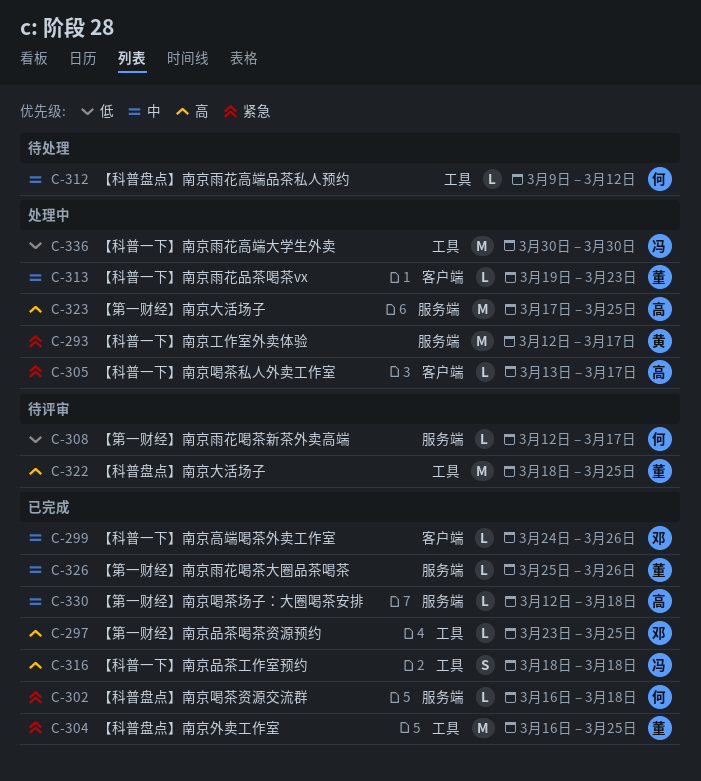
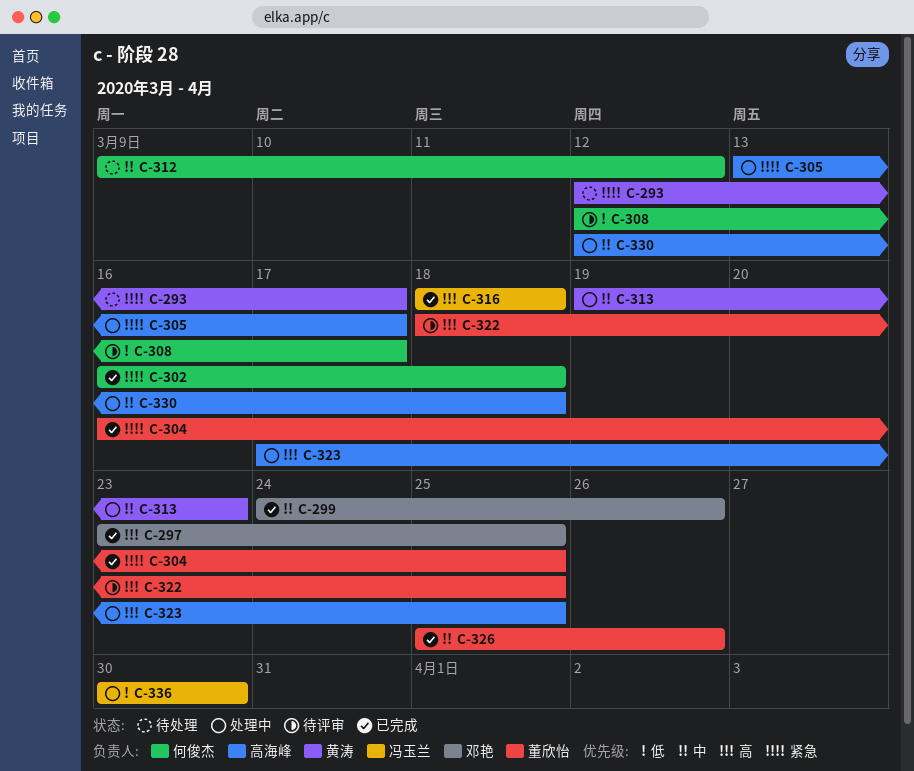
C-293, status: 处理中 -> 待处理
C-313, owner: 董欣怡 -> 黄涛
C-330, status: 已完成 -> 处理中

